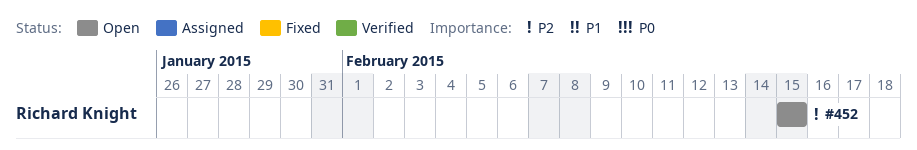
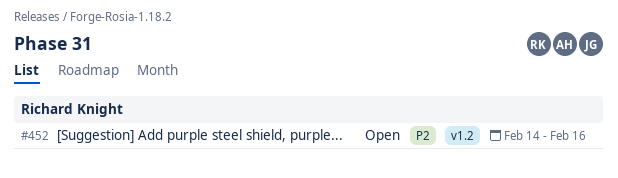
#452, start: Feb 15 -> Feb 14
#452, due: Feb 15 -> Feb 16

